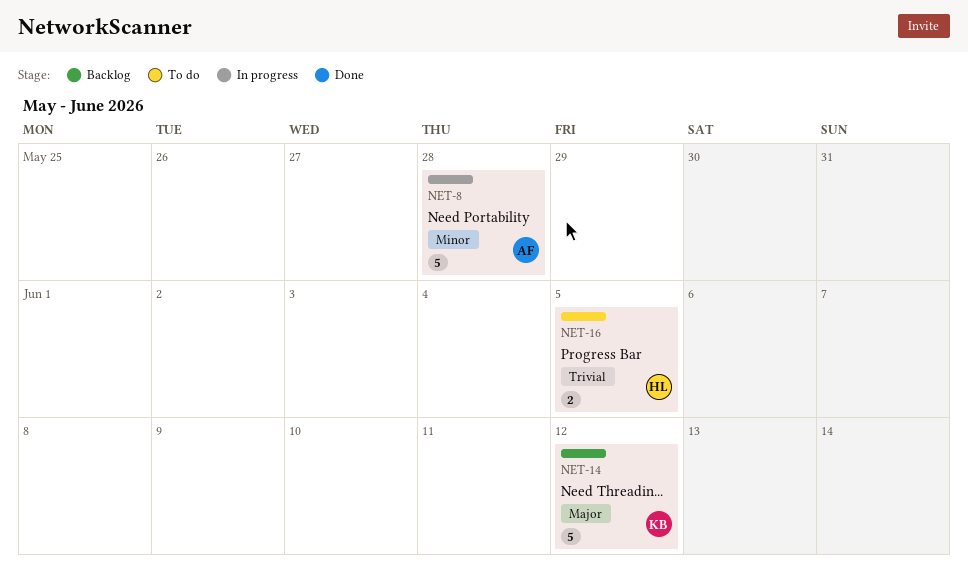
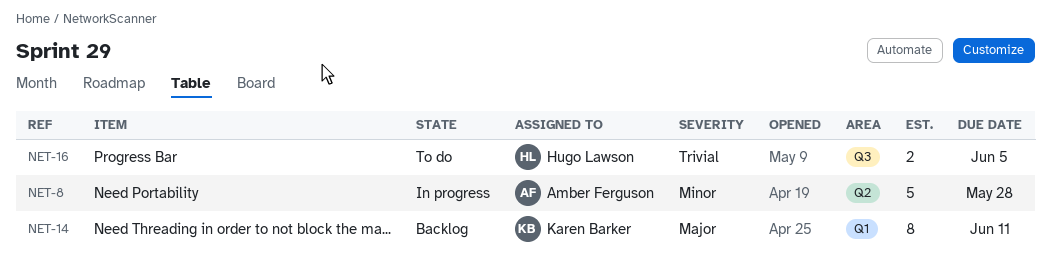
NET-14, estimate: 5 -> 8
NET-14, due: Jun 12 -> Jun 11

